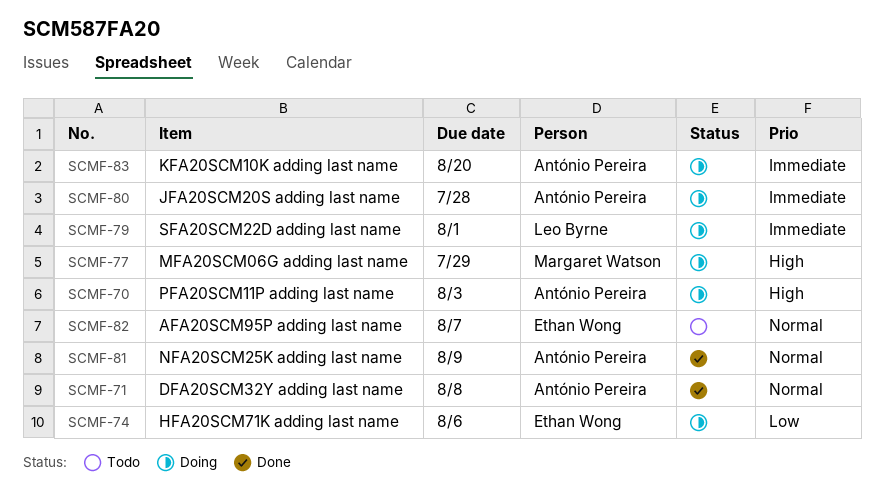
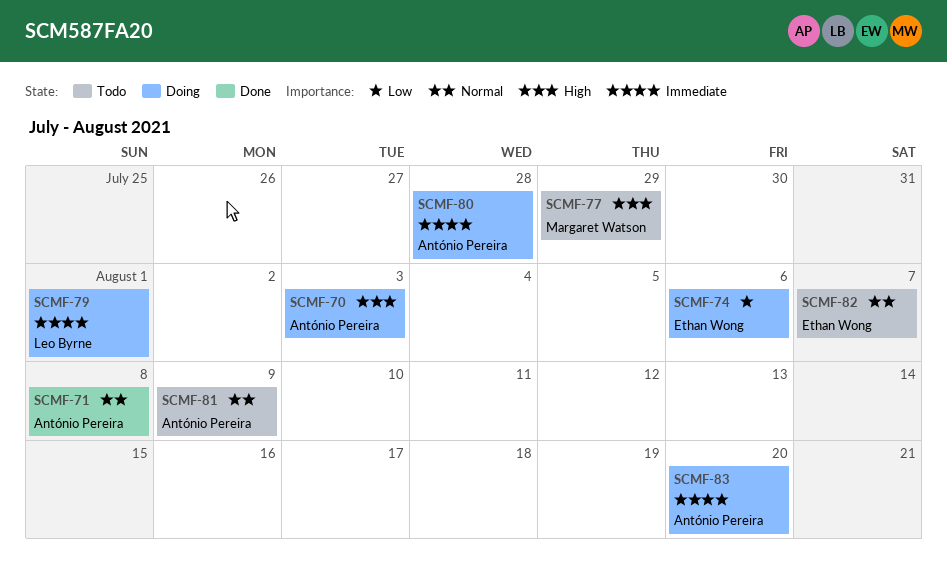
SCMF-77, status: Doing -> Todo
SCMF-81, status: Done -> Todo

